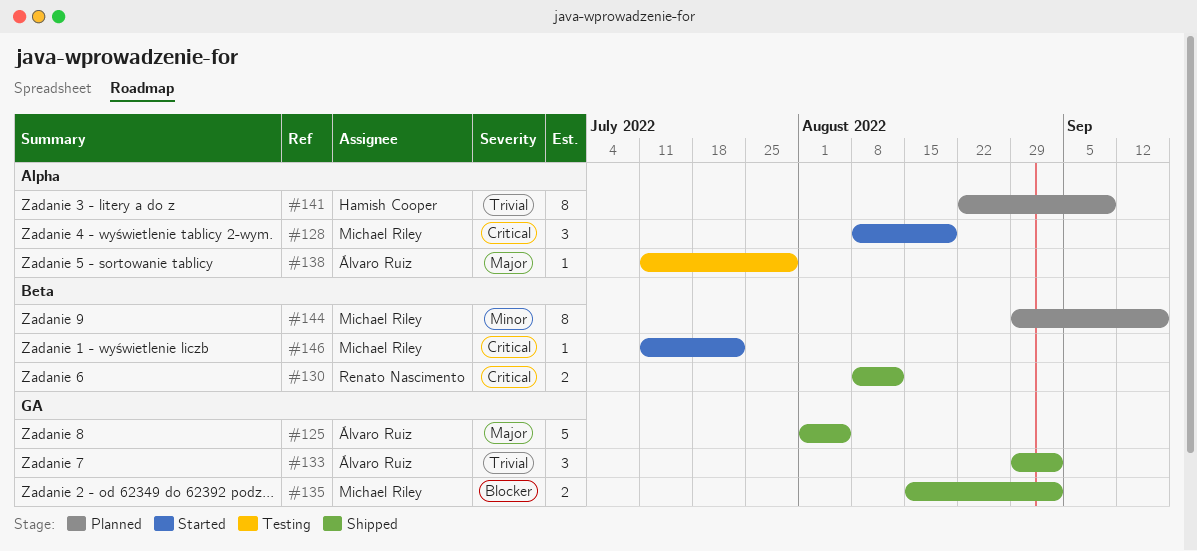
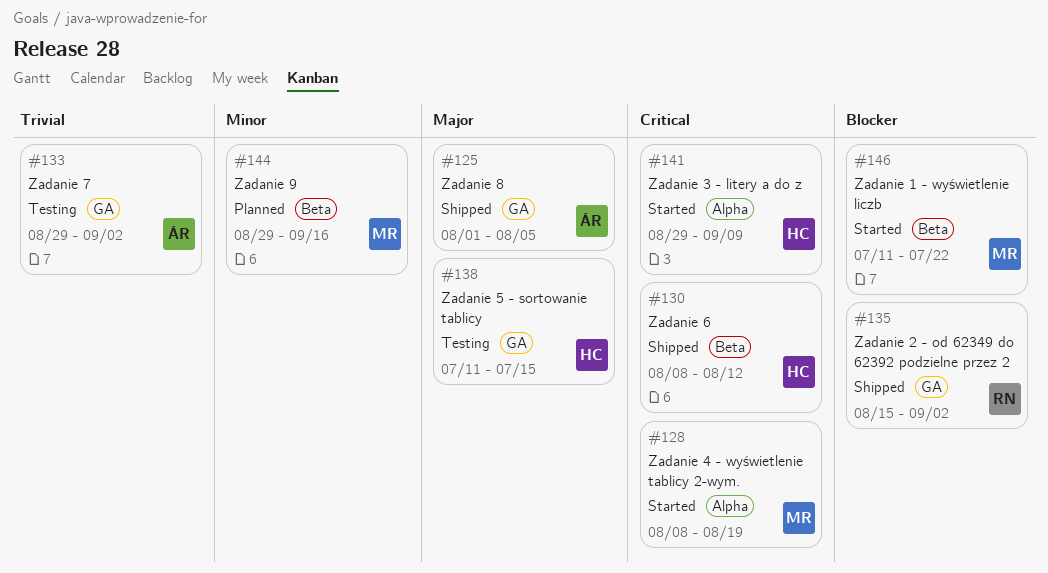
#130, owner: Renato Nascimento -> Hamish Cooper
#133, status: Shipped -> Testing
#135, owner: Michael Riley -> Renato Nascimento
#138, owner: Álvaro Ruiz -> Hamish Cooper
#138, label: Alpha -> GA
#138, due: Jul 29 -> Jul 15
#141, status: Planned -> Started
#141, priority: Trivial -> Critical
#141, start: Aug 22 -> Aug 29
#146, priority: Critical -> Blocker

